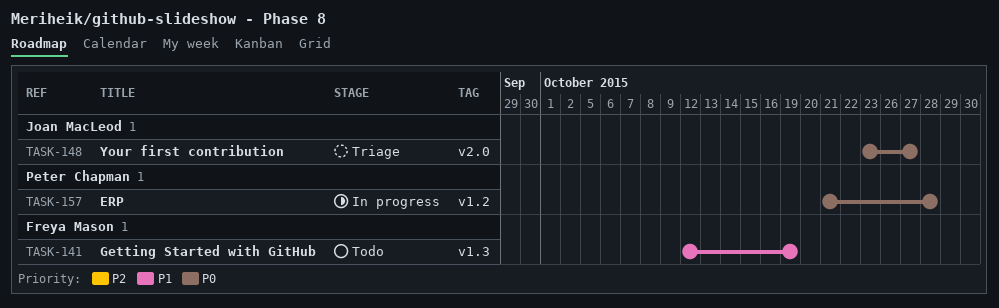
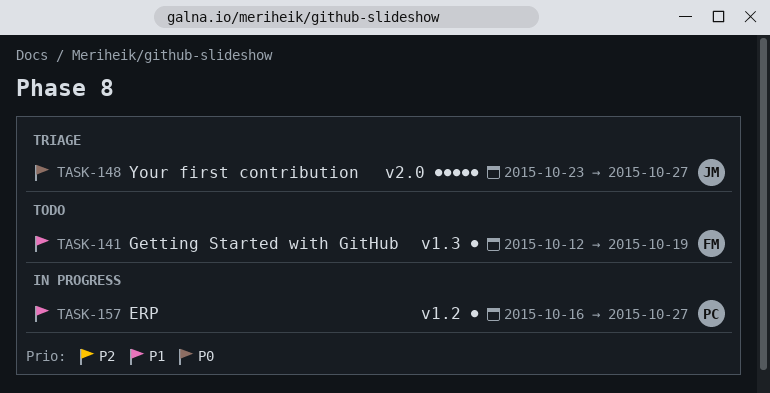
TASK-157, priority: P0 -> P1
TASK-157, start: Oct 21 -> Oct 16
TASK-157, due: Oct 28 -> Oct 27

